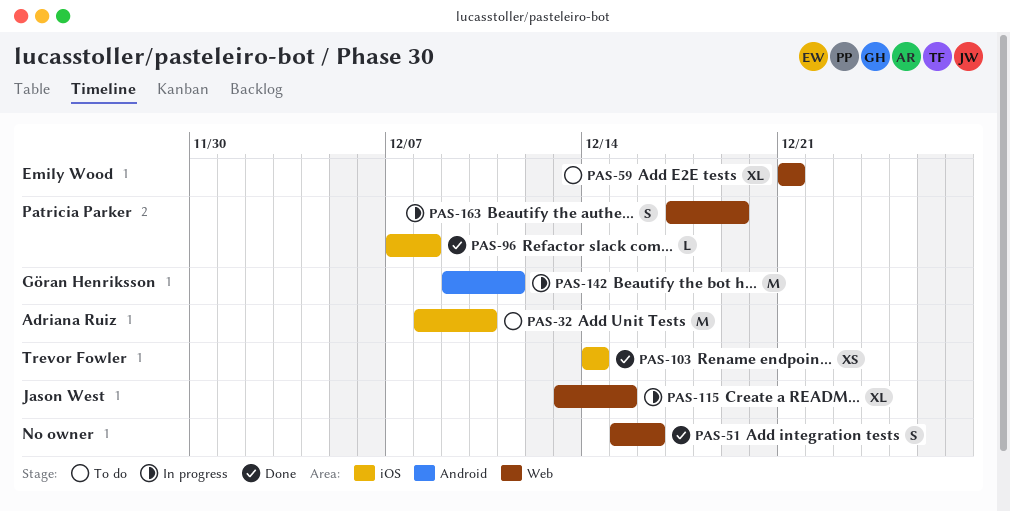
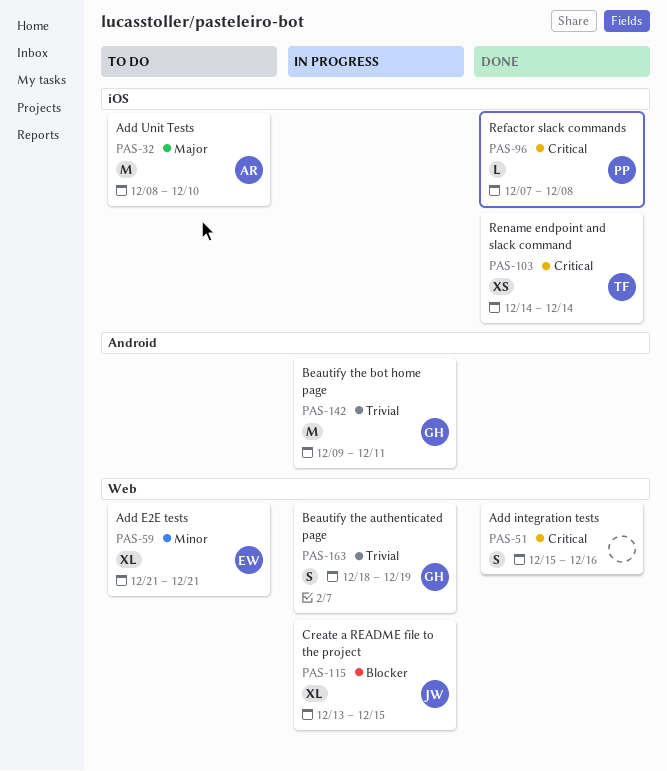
PAS-163, owner: Patricia Parker -> Göran Henriksson
PAS-163, start: Dec 17 -> Dec 18

